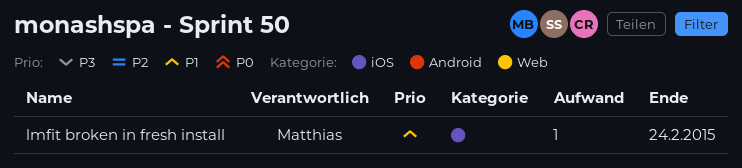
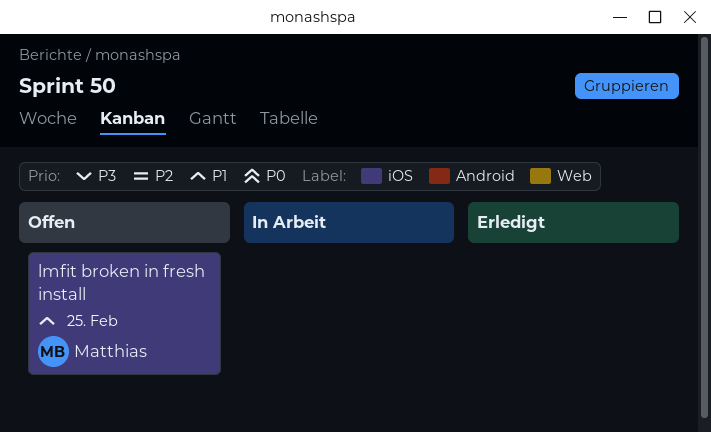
lmfit broken in fresh install, due: Feb 24 -> Feb 25

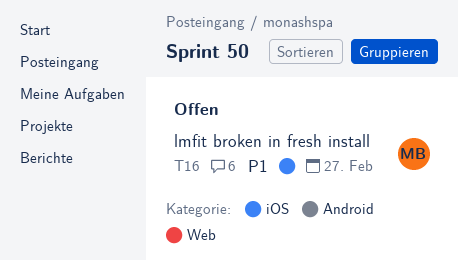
lmfit broken in fresh install, due: Feb 25 -> Feb 27

